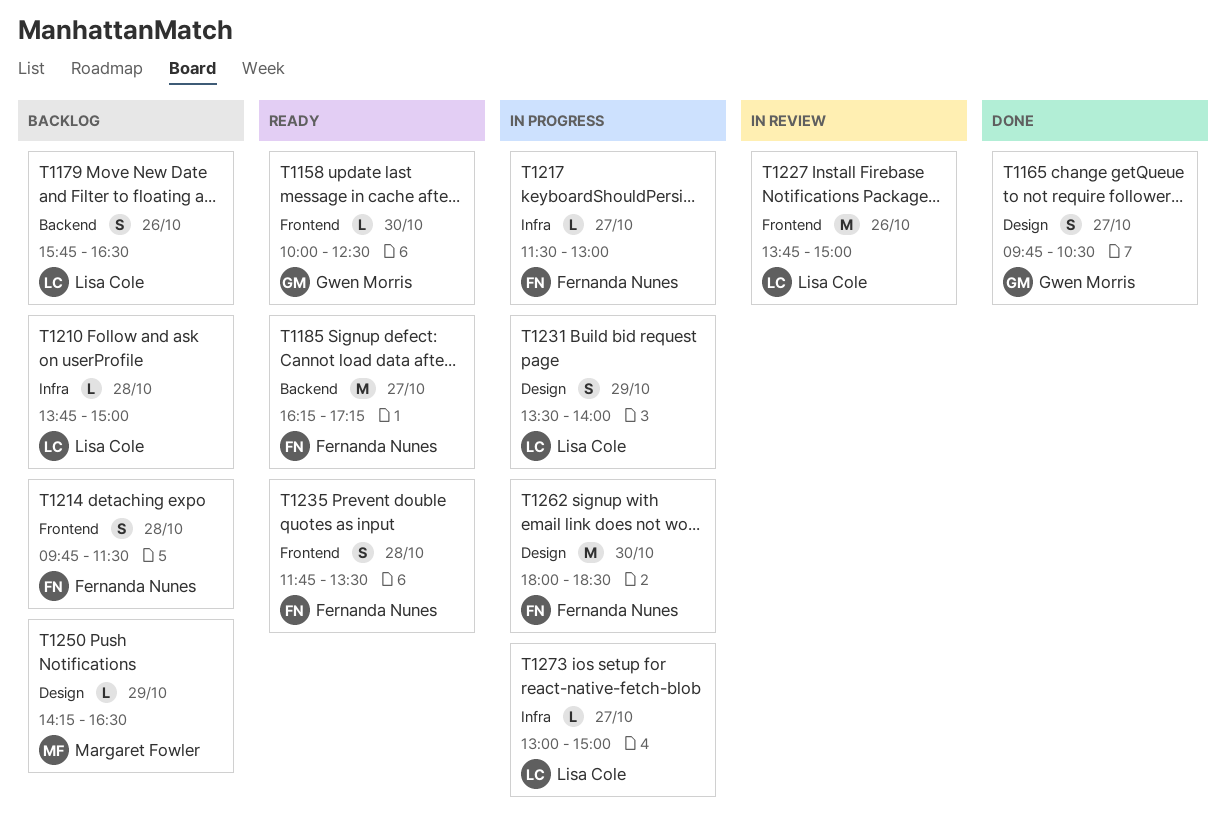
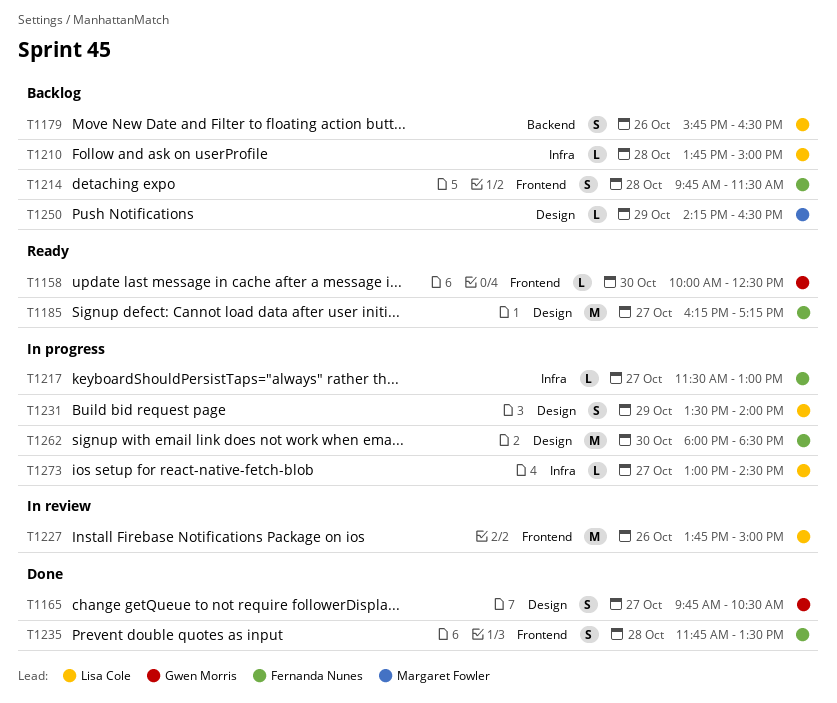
T1185, label: Backend -> Design
T1235, status: Ready -> Done
T1273, ends: 15:00 -> 14:30

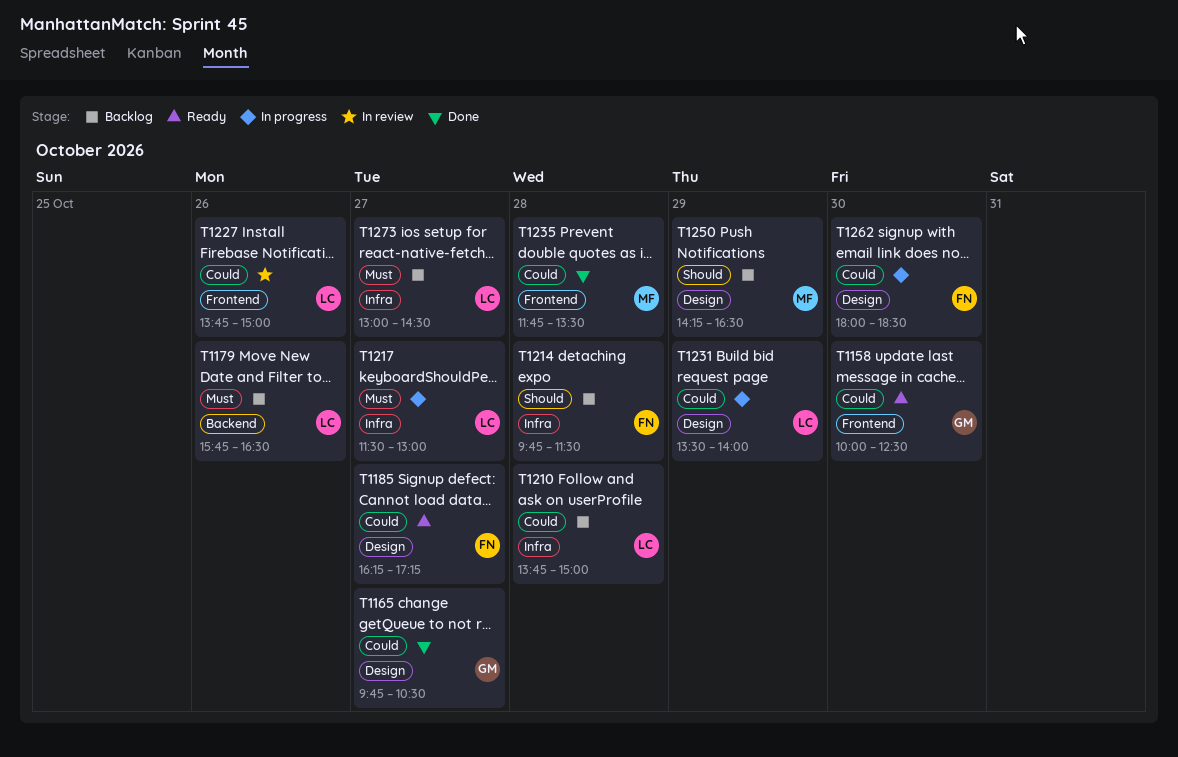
T1214, label: Frontend -> Infra
T1217, owner: Fernanda Nunes -> Lisa Cole
T1235, owner: Fernanda Nunes -> Margaret Fowler
T1273, status: In progress -> Backlog

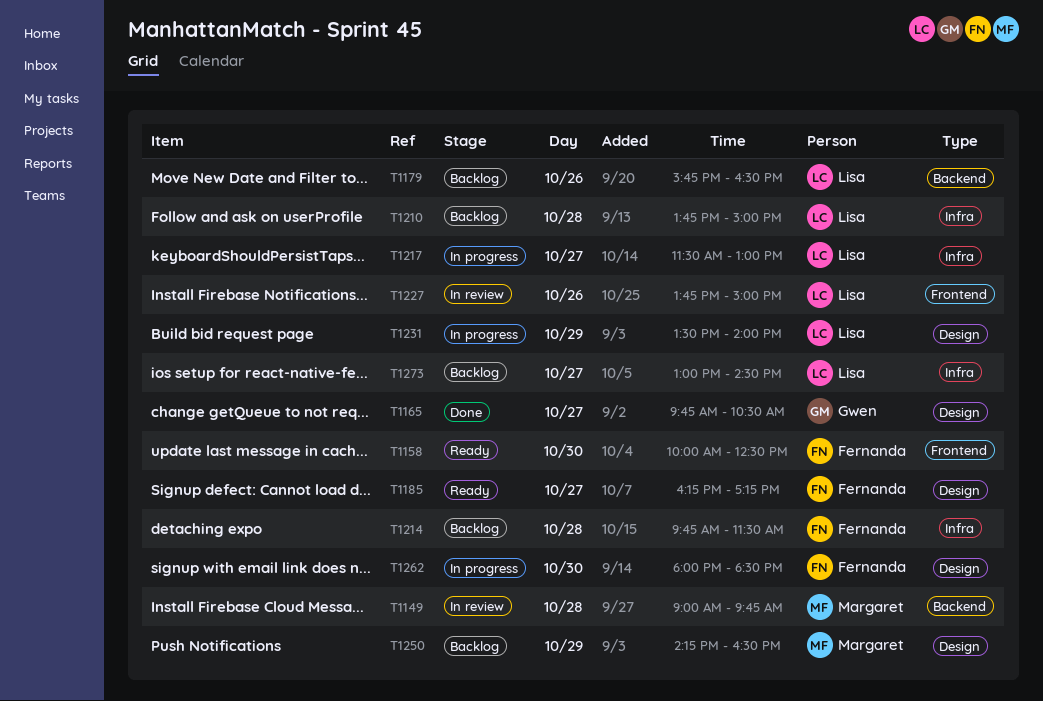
T1149: none -> present
T1158, owner: Gwen -> Fernanda
T1235: present -> none

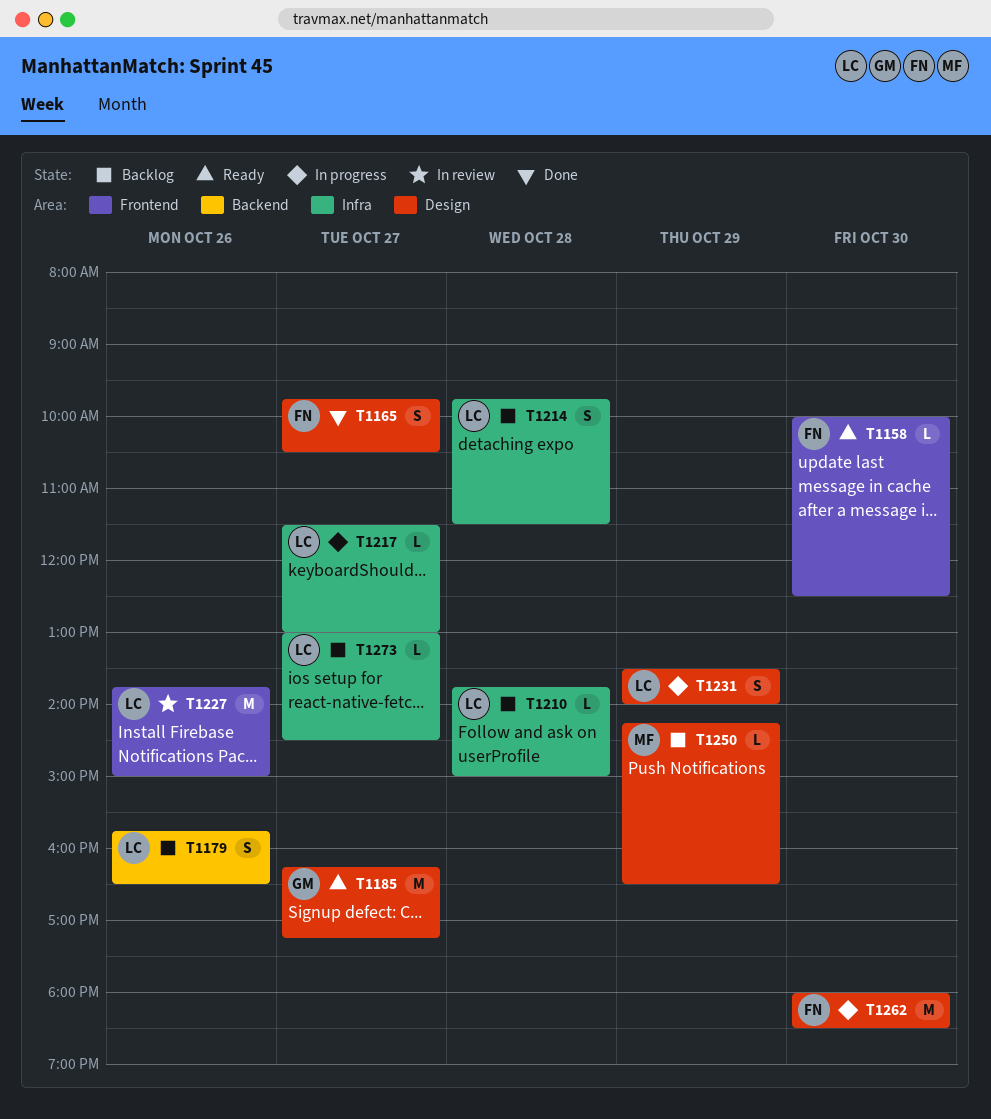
T1149: present -> none
T1165, owner: Gwen -> Fernanda
T1185, owner: Fernanda -> Gwen
T1214, owner: Fernanda -> Lisa

